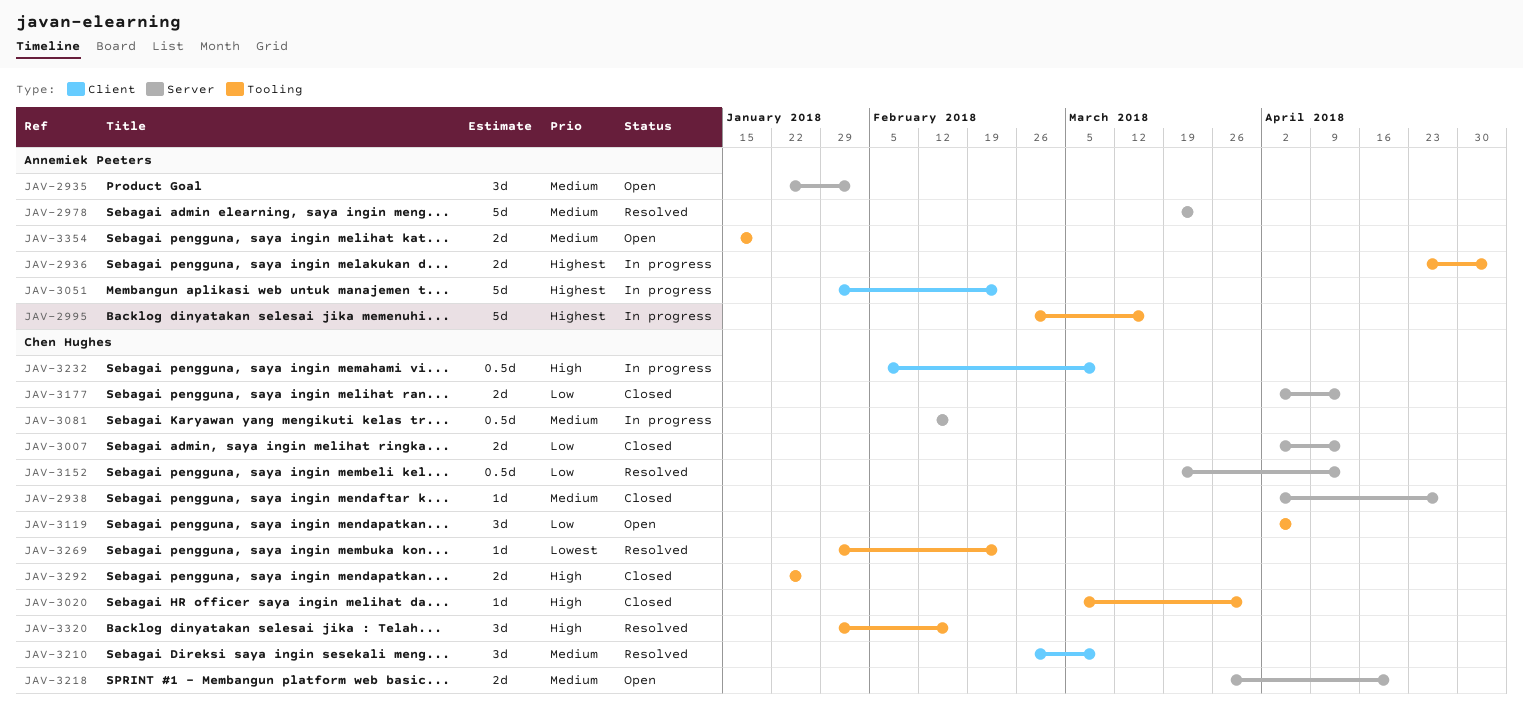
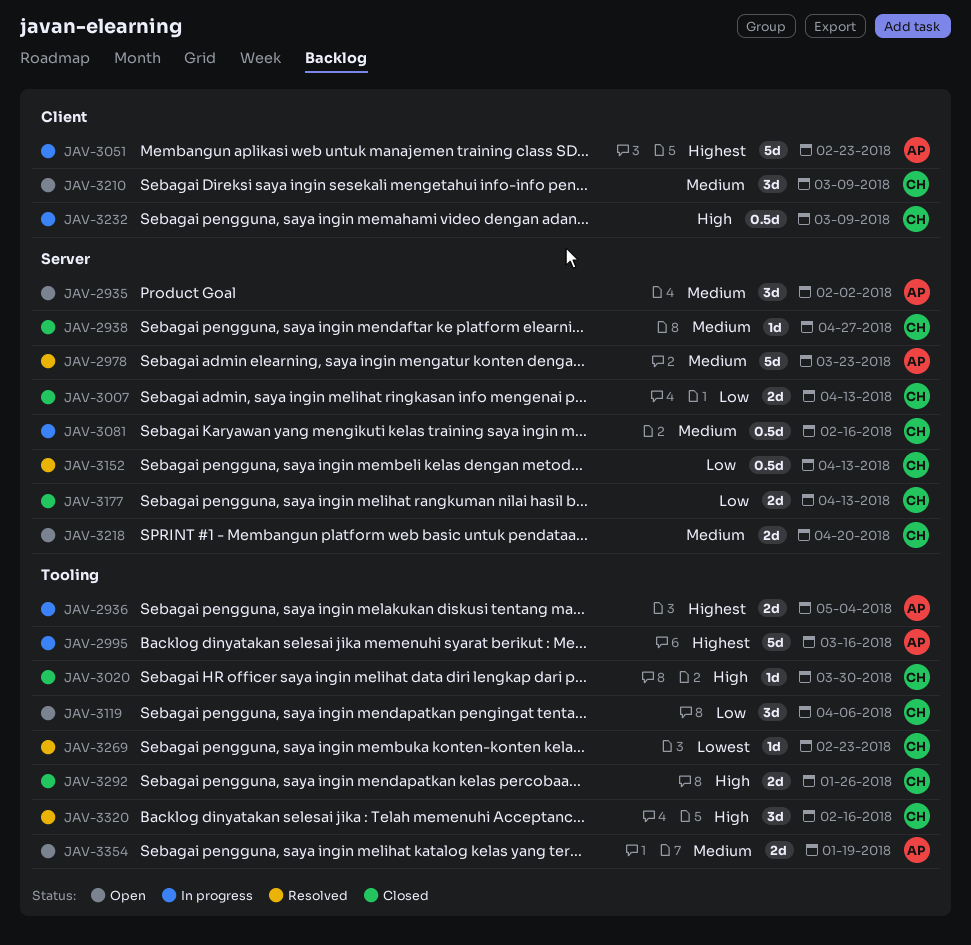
JAV-3210, status: Resolved -> Open

